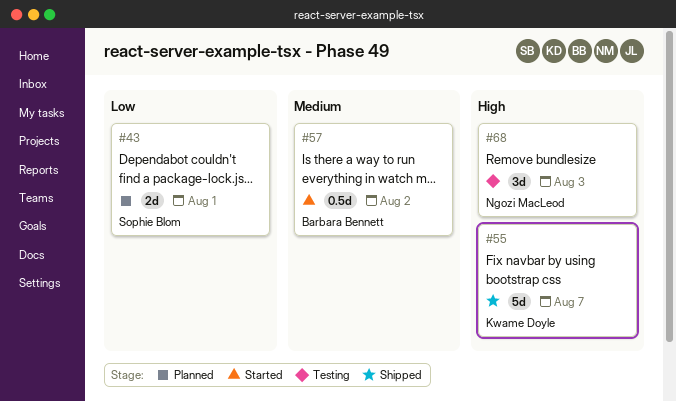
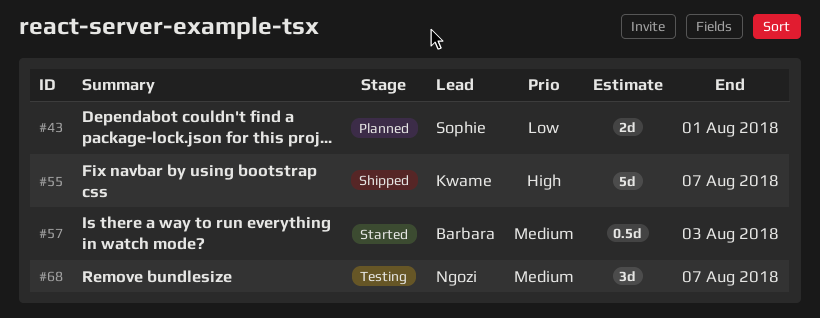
#57, due: Aug 2 -> Aug 3
#68, priority: High -> Medium
#68, due: Aug 3 -> Aug 7

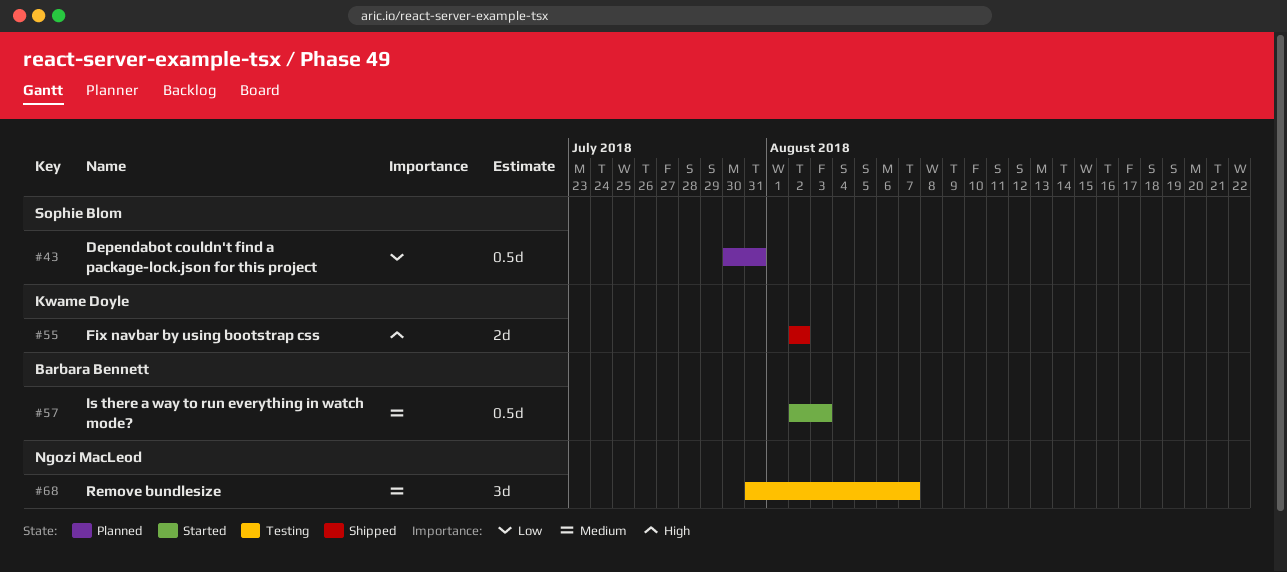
#43, estimate: 2d -> 0.5d
#43, due: Aug 1 -> Jul 31
#55, estimate: 5d -> 2d
#55, due: Aug 7 -> Aug 2

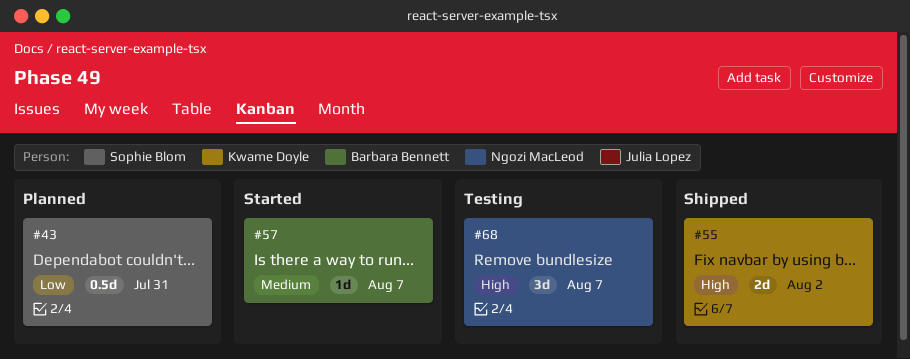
#57, estimate: 0.5d -> 1d
#57, due: Aug 3 -> Aug 7
#68, priority: Medium -> High

